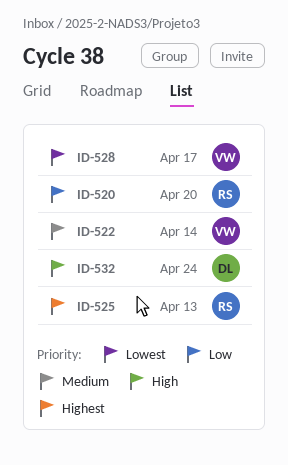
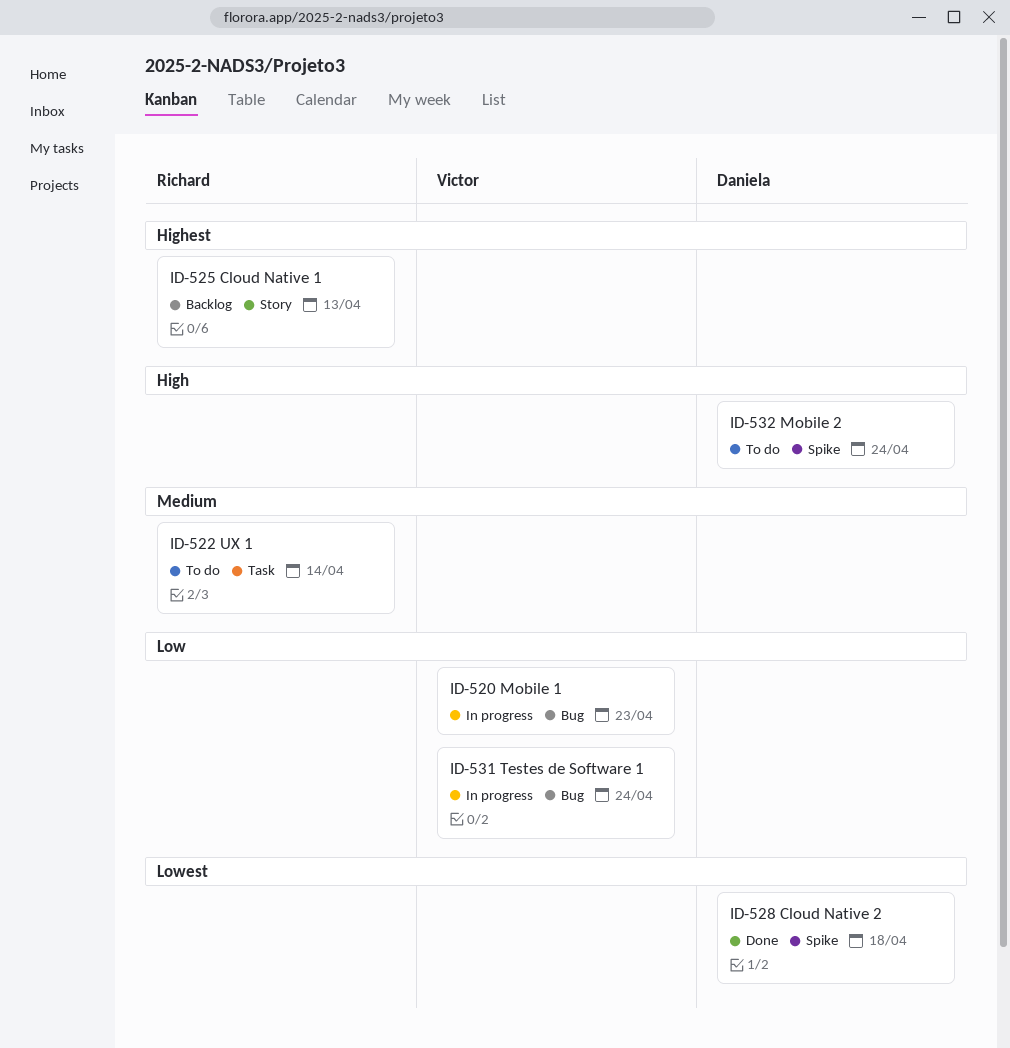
ID-520, owner: Richard -> Victor
ID-520, due: Apr 20 -> Apr 23
ID-522, owner: Victor -> Richard
ID-528, owner: Victor -> Daniela
ID-528, due: Apr 17 -> Apr 18
ID-531: none -> present

